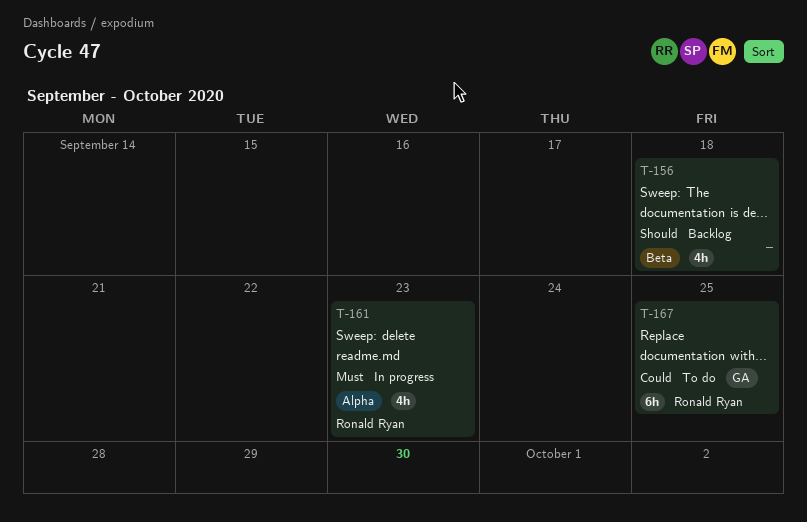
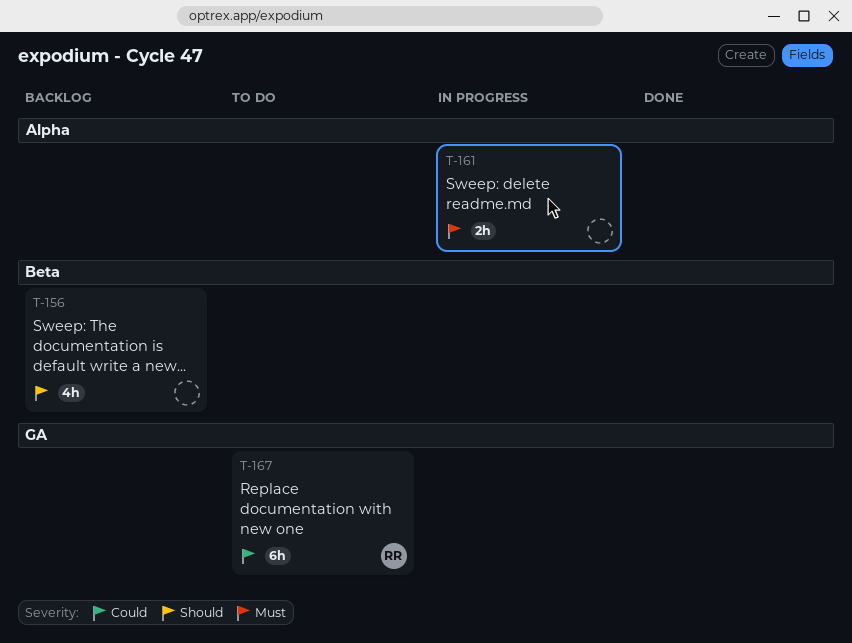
T-161, owner: Ronald Ryan -> none
T-161, estimate: 4h -> 2h

